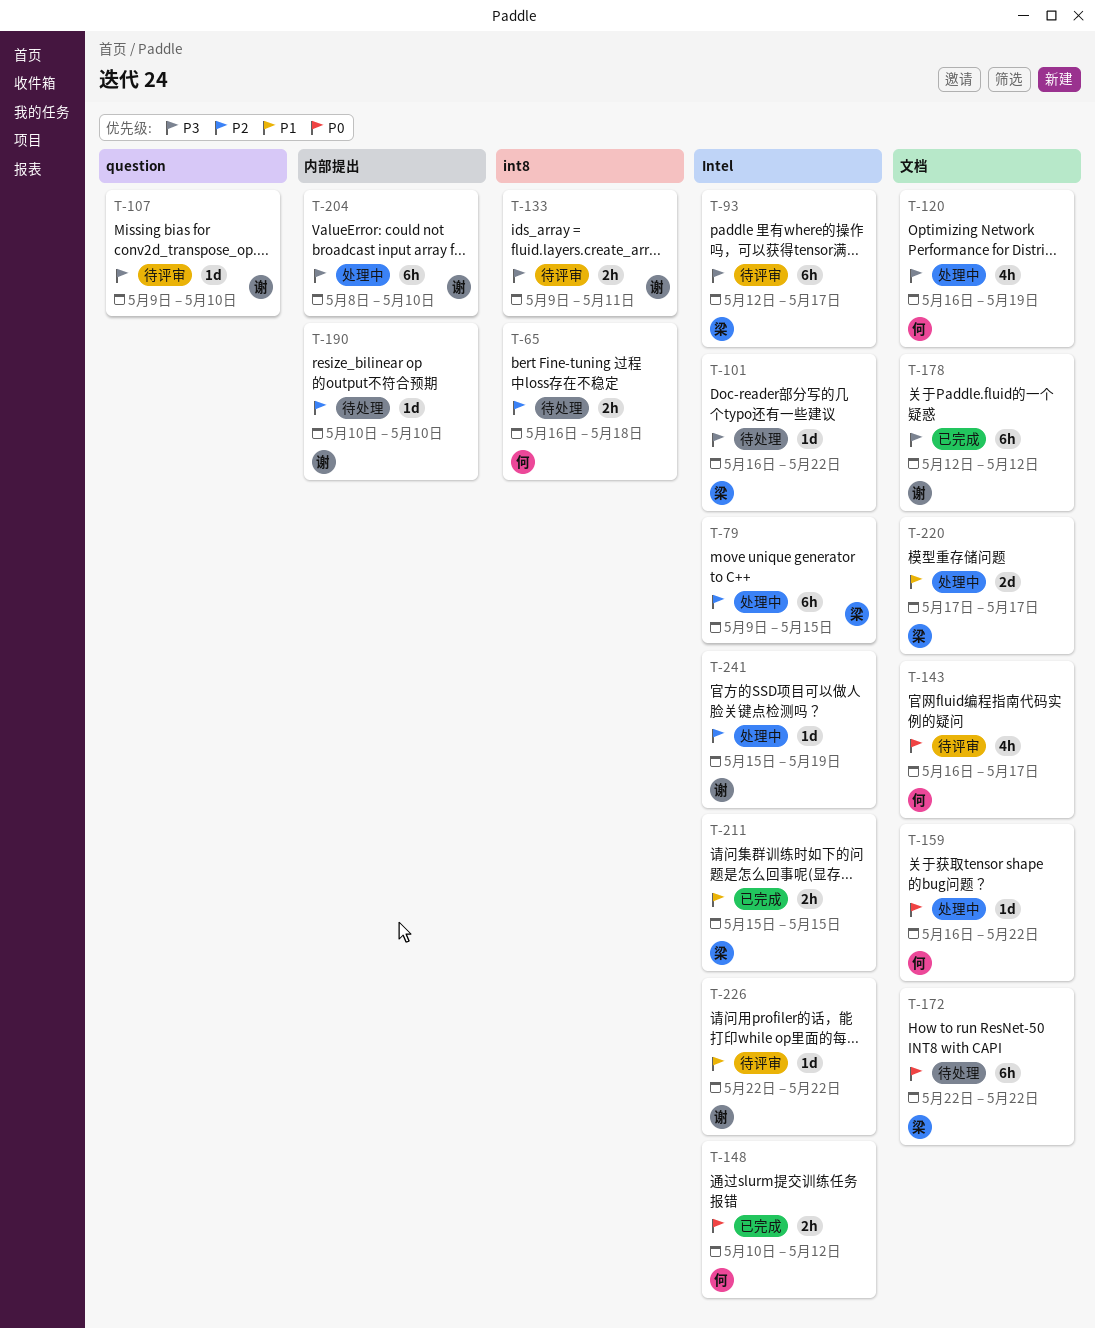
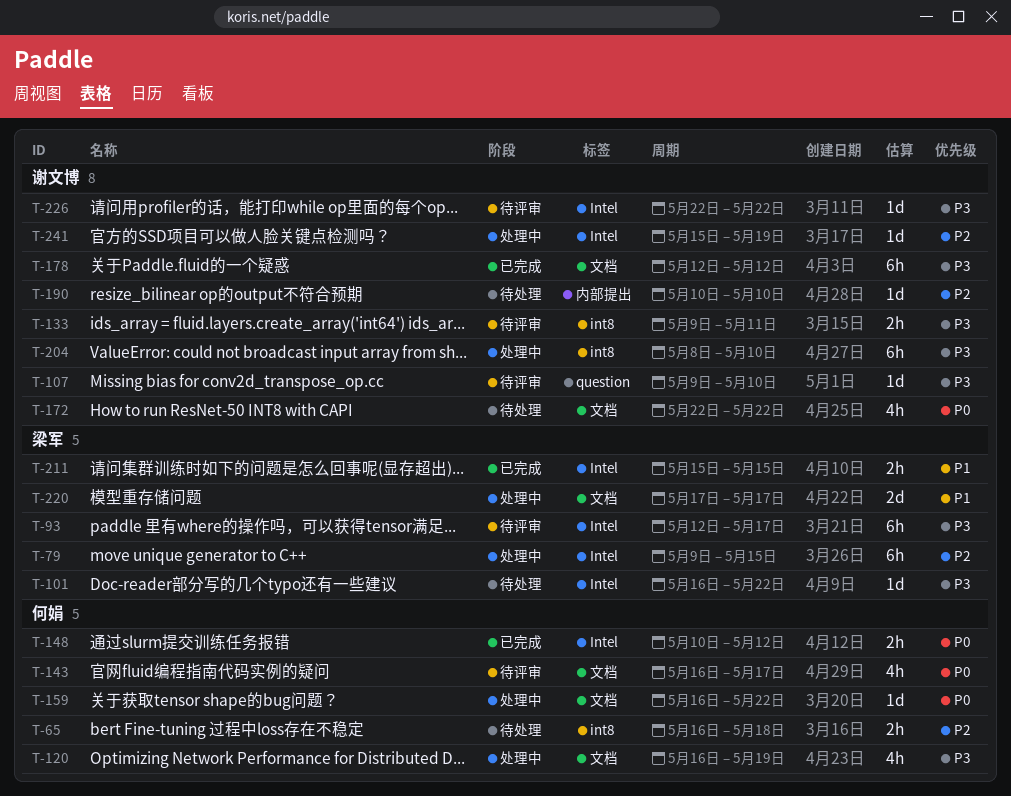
T-172, owner: 梁军 -> 谢文博
T-172, estimate: 6h -> 4h
T-204, label: 内部提出 -> int8
T-226, priority: P1 -> P3

